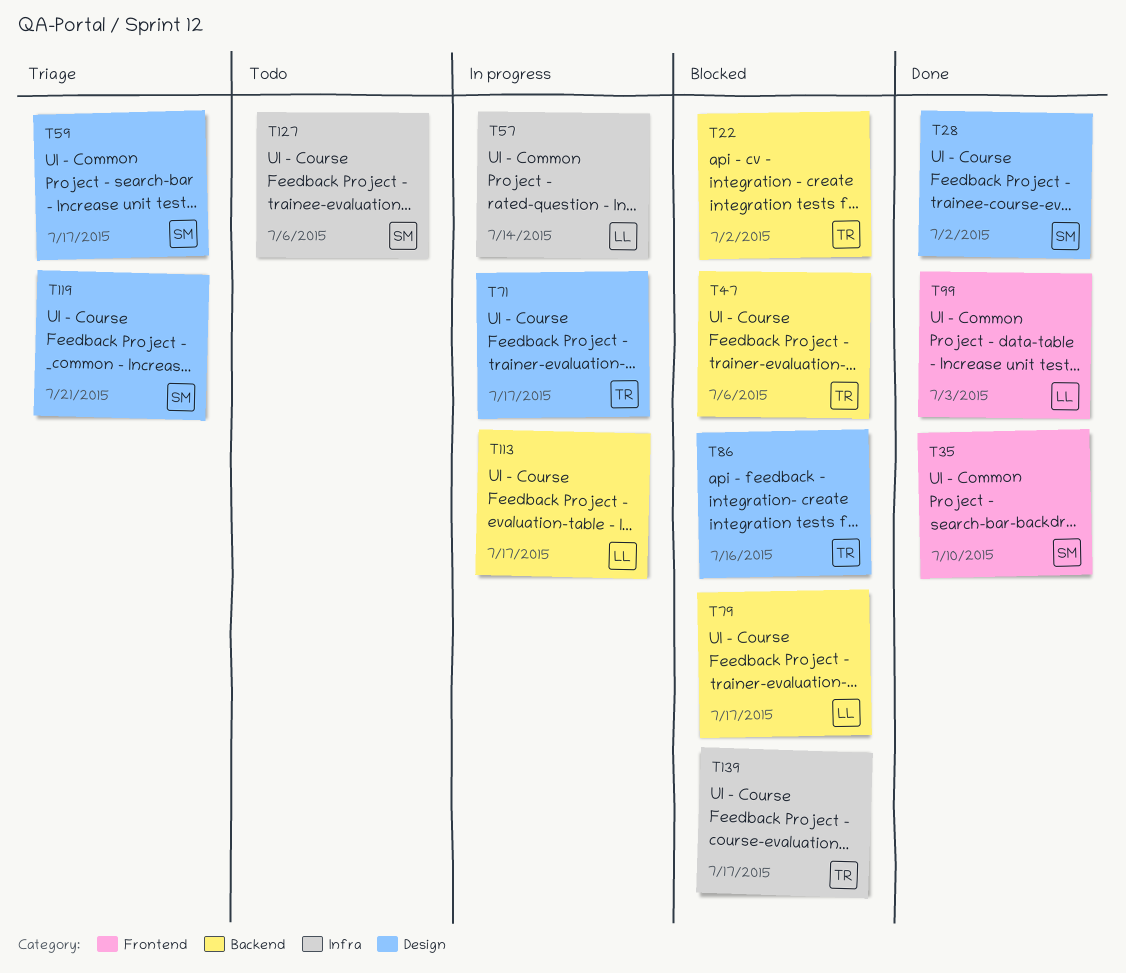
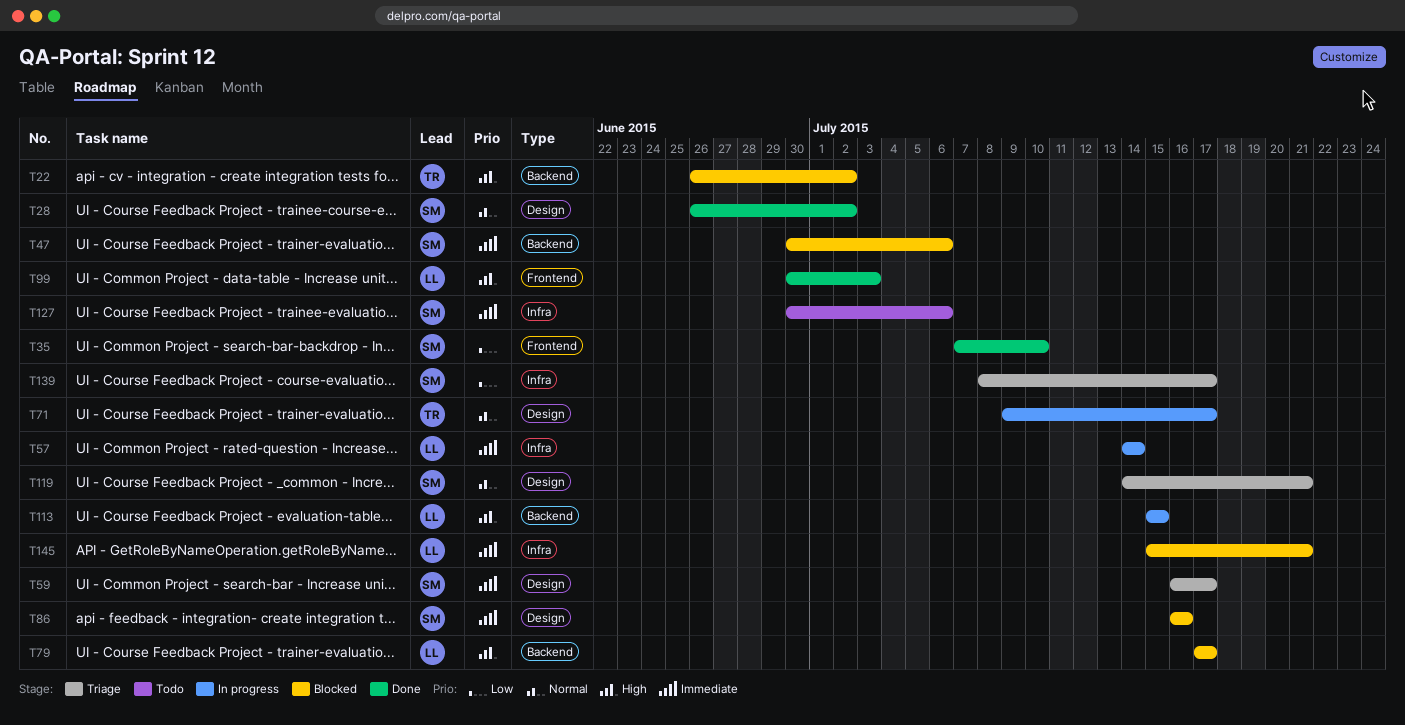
T47, owner: TR -> SM
T86, owner: TR -> SM
T113, due: Jul 17 -> Jul 15
T139, status: Blocked -> Triage
T139, owner: TR -> SM
T145: none -> present

